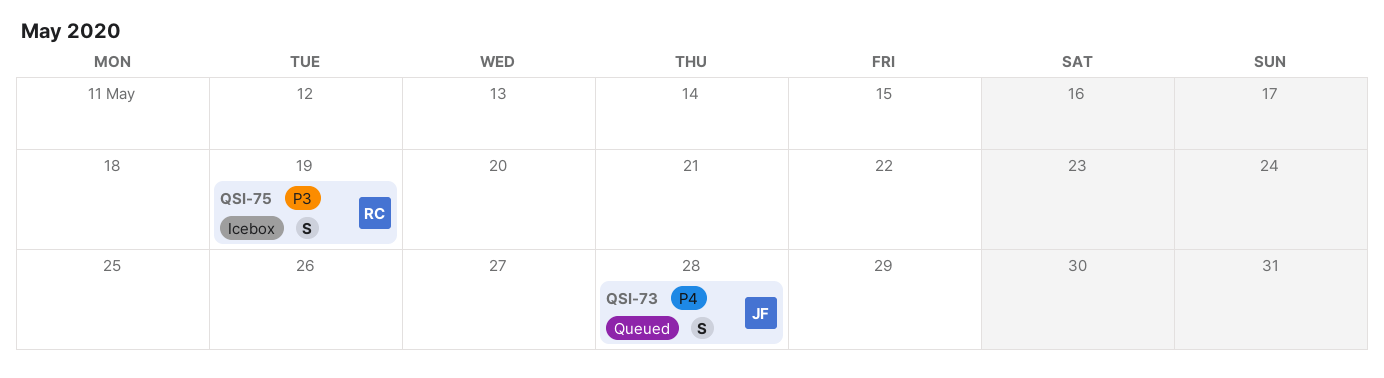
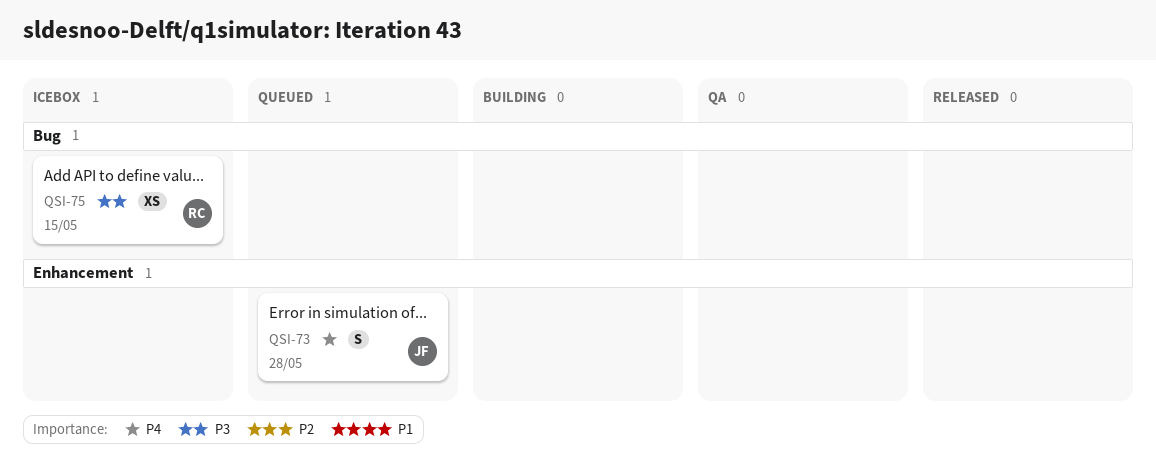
QSI-75, estimate: S -> XS
QSI-75, due: May 19 -> May 15

